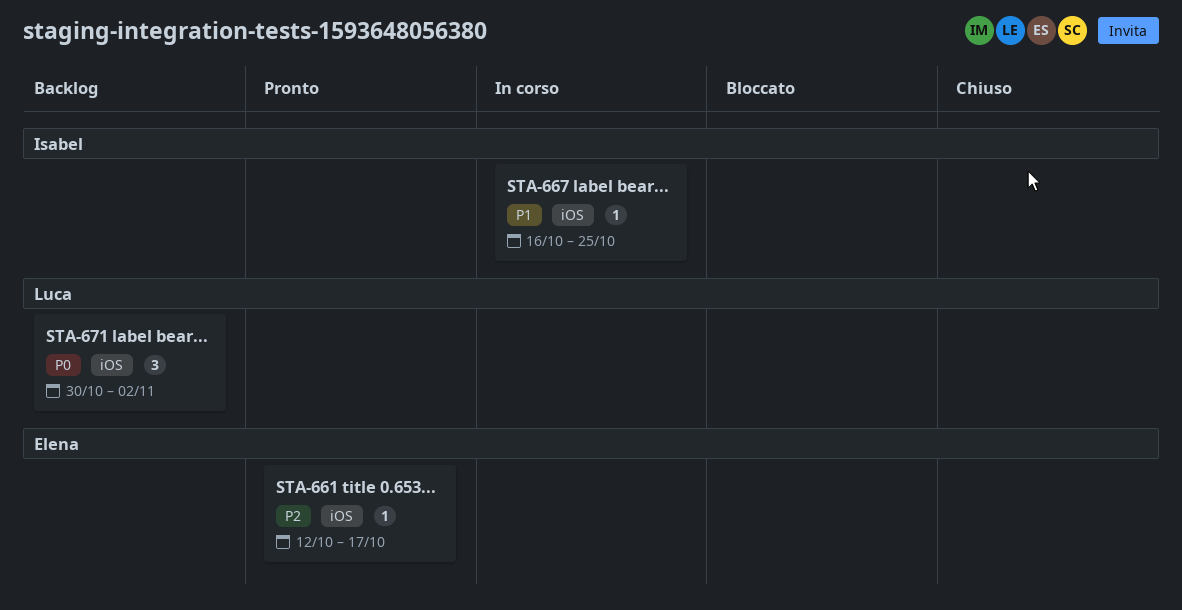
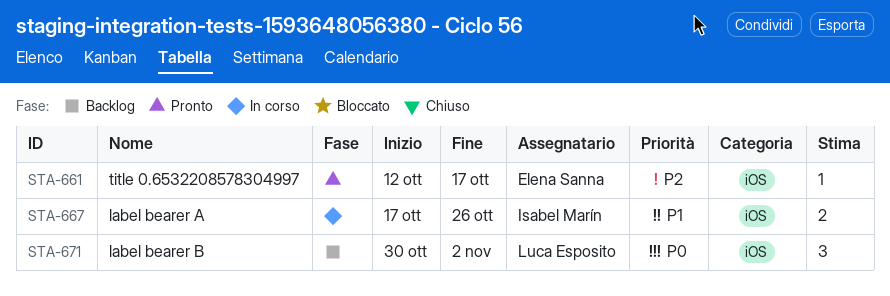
STA-667, estimate: 1 -> 2
STA-667, start: Oct 16 -> Oct 17
STA-667, due: Oct 25 -> Oct 26

